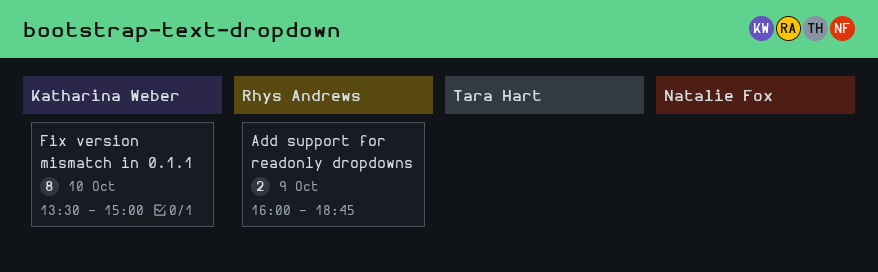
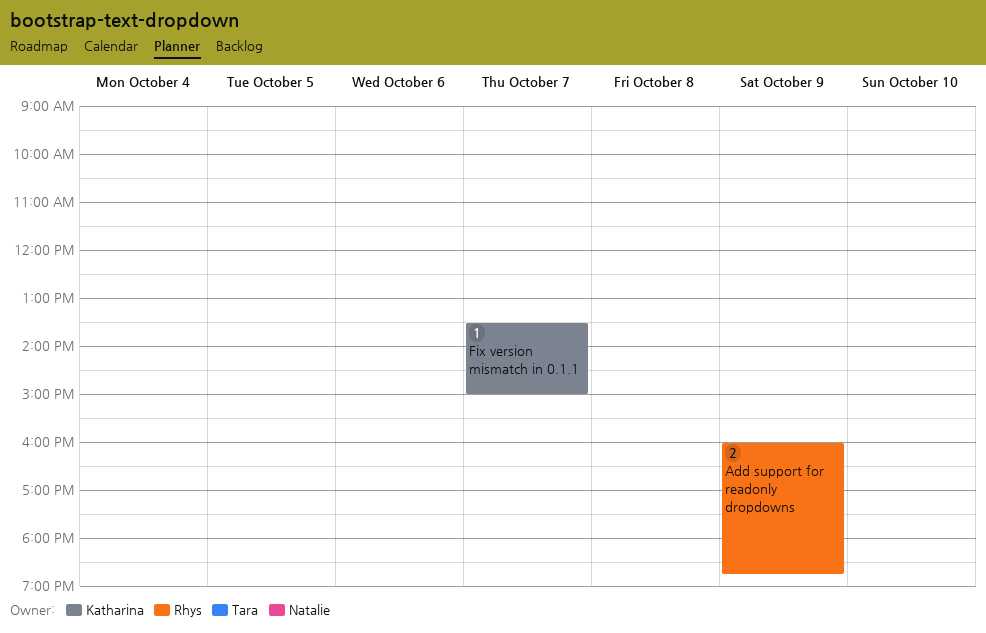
Fix version mismatch in 0.1.1, estimate: 8 -> 1
Fix version mismatch in 0.1.1, day: Oct 10 -> Oct 7

